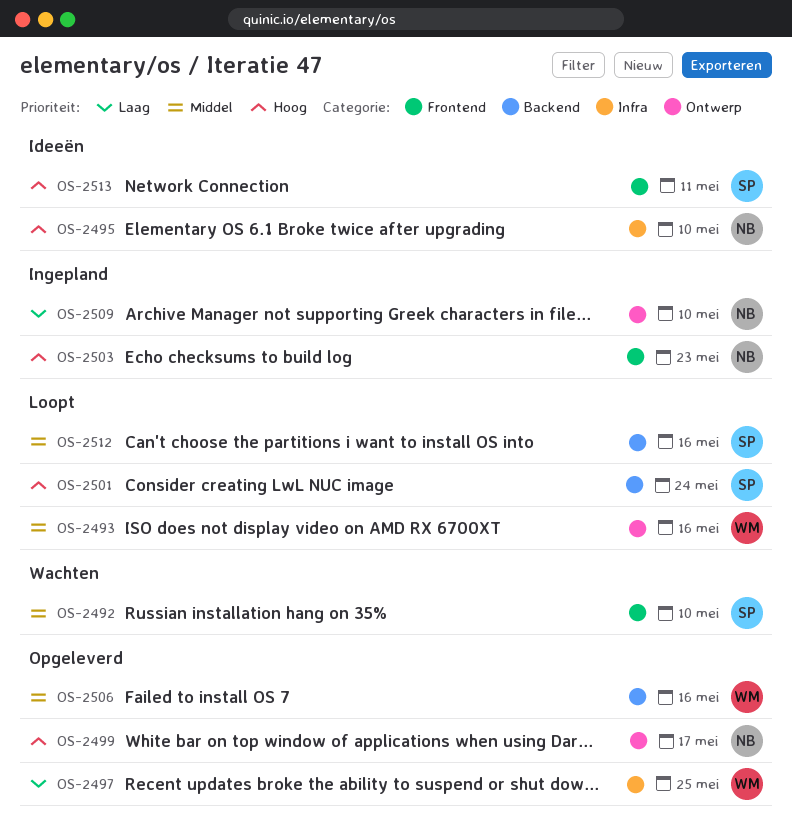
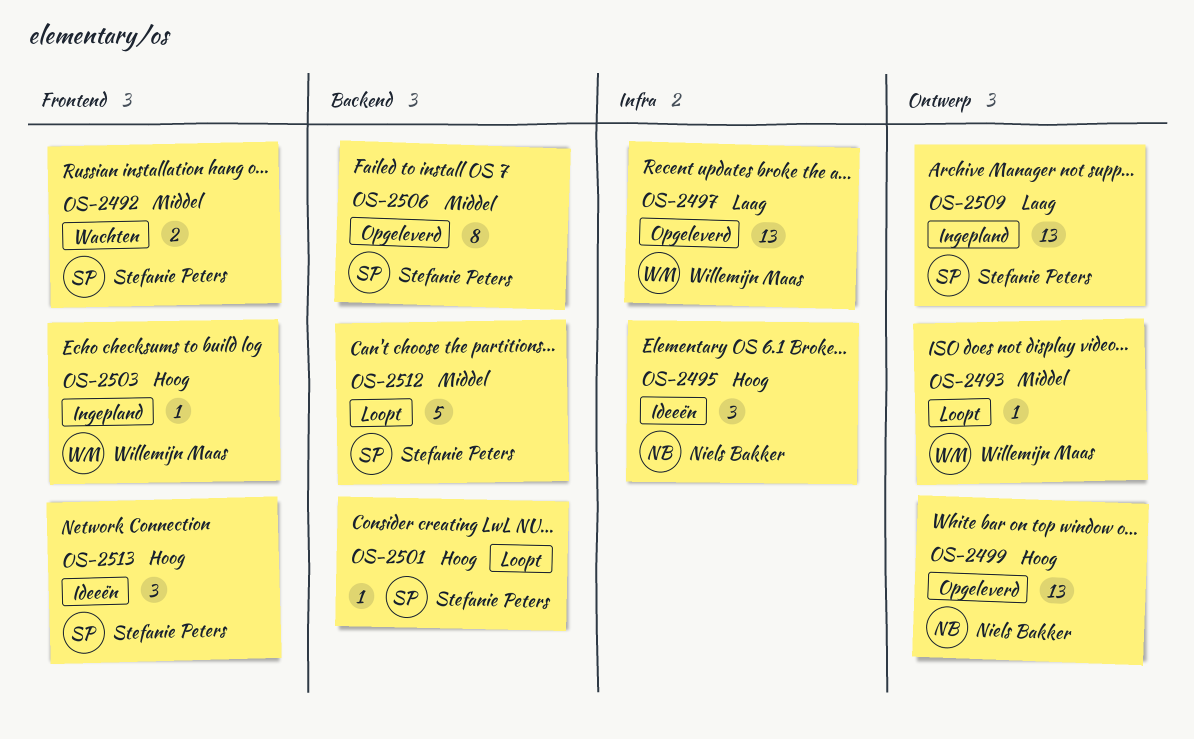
OS-2503, owner: Niels Bakker -> Willemijn Maas
OS-2506, owner: Willemijn Maas -> Stefanie Peters
OS-2509, owner: Niels Bakker -> Stefanie Peters

